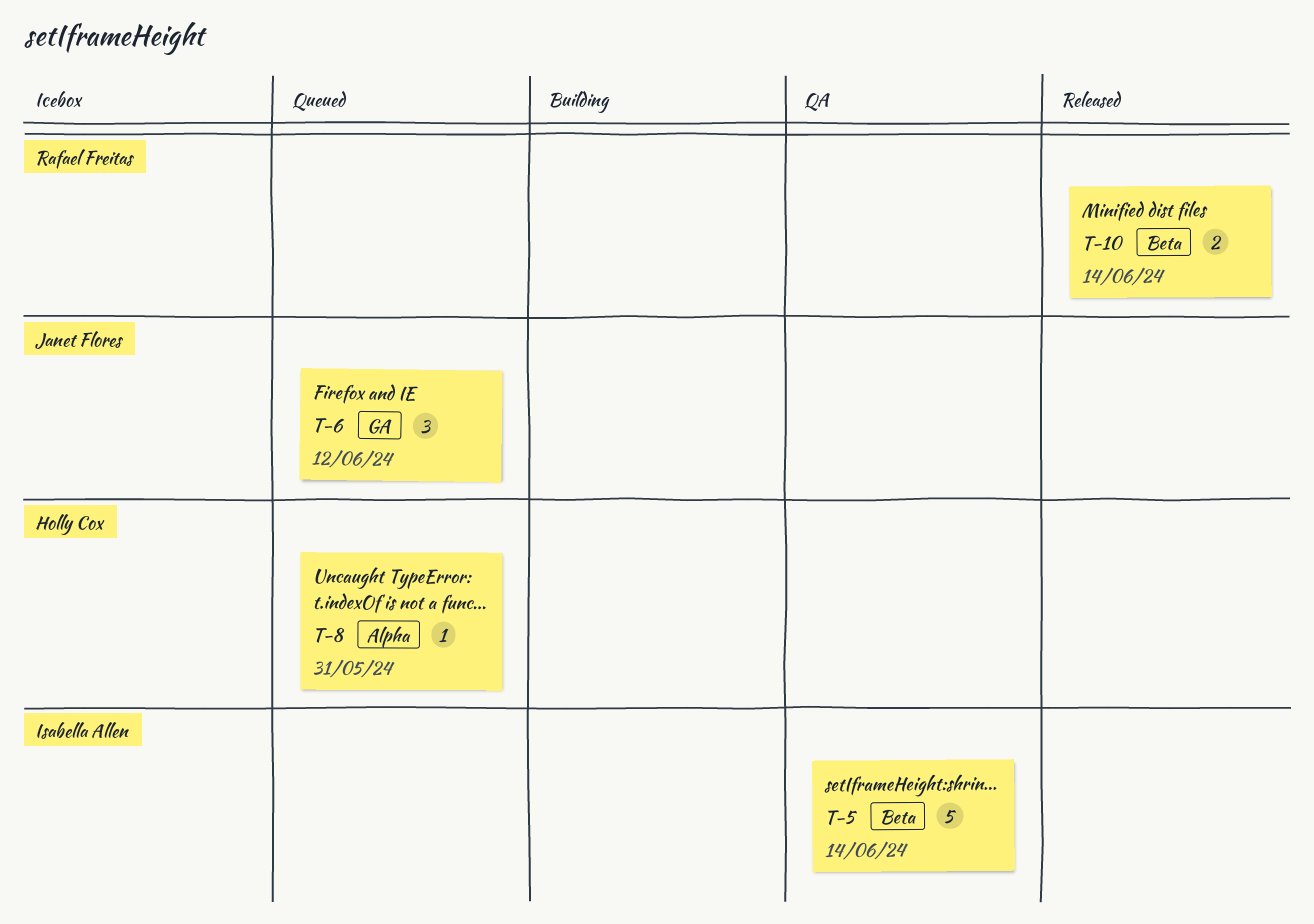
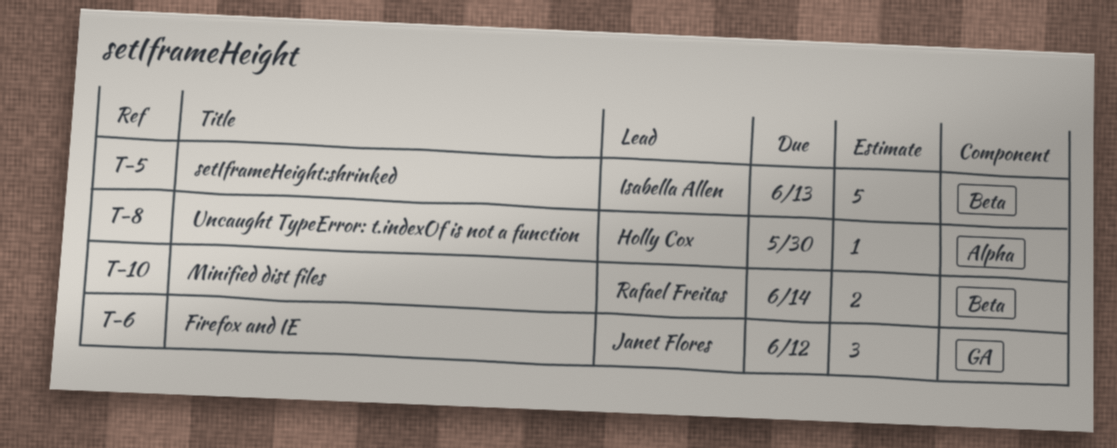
T-5, due: Jun 14 -> Jun 13
T-8, due: May 31 -> May 30

